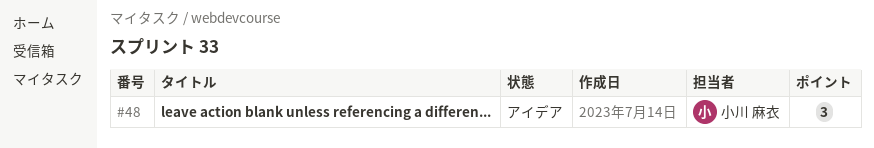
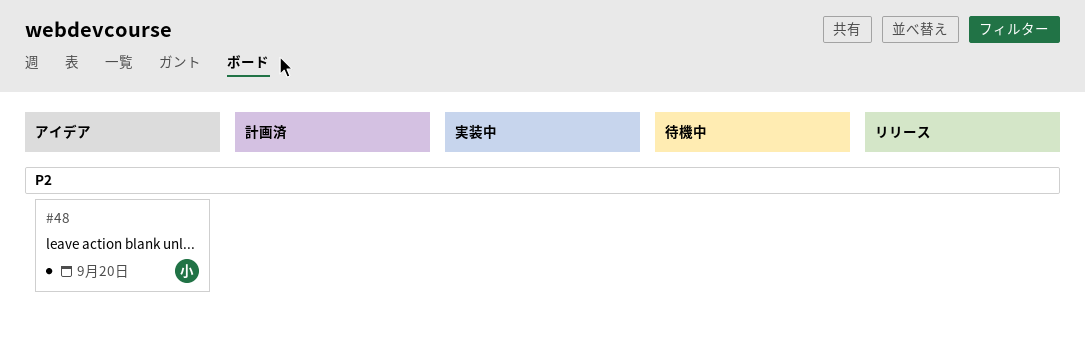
#48, estimate: 3 -> 1

